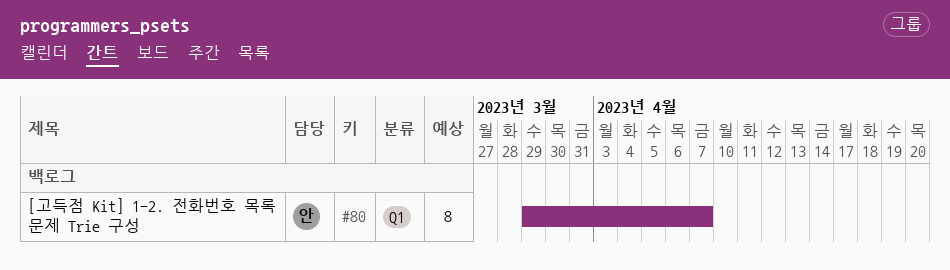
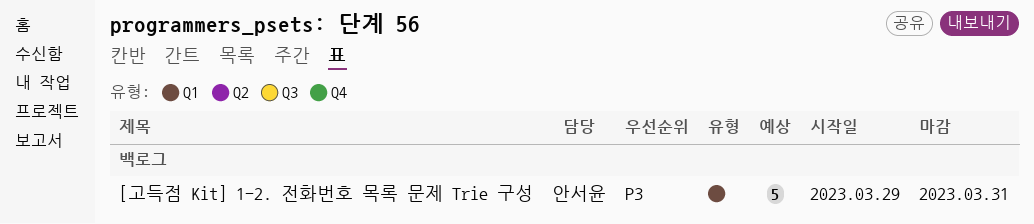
[고득점 Kit] 1-2. 전화번호 목록 문제 Trie 구성, estimate: 8 -> 5
[고득점 Kit] 1-2. 전화번호 목록 문제 Trie 구성, due: Apr 7 -> Mar 31

